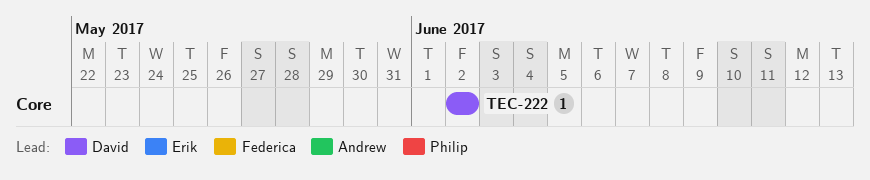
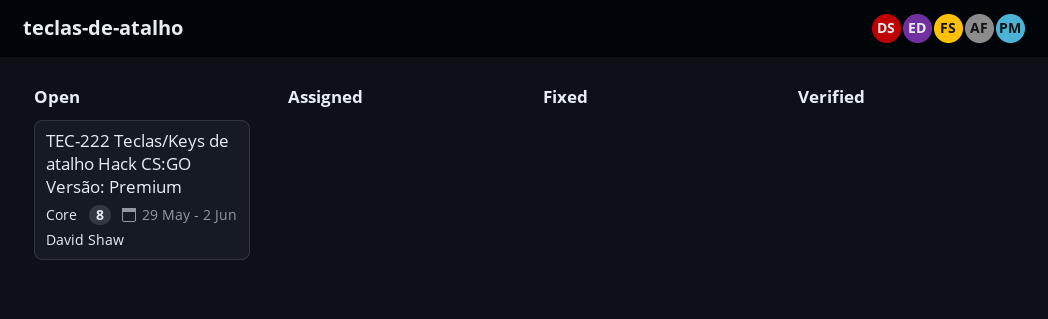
TEC-222, estimate: 1 -> 8
TEC-222, start: Jun 2 -> May 29

